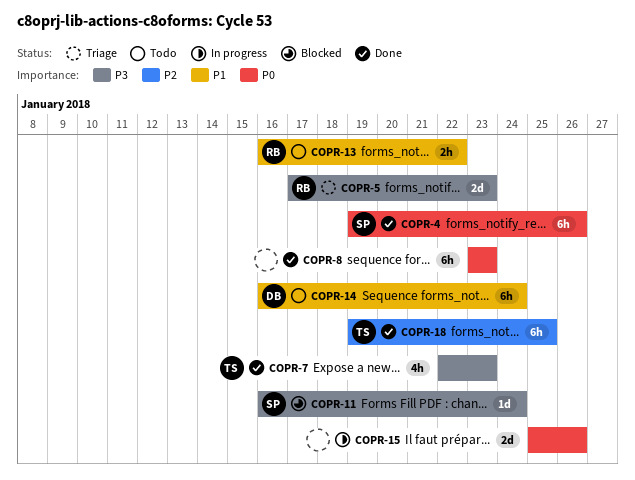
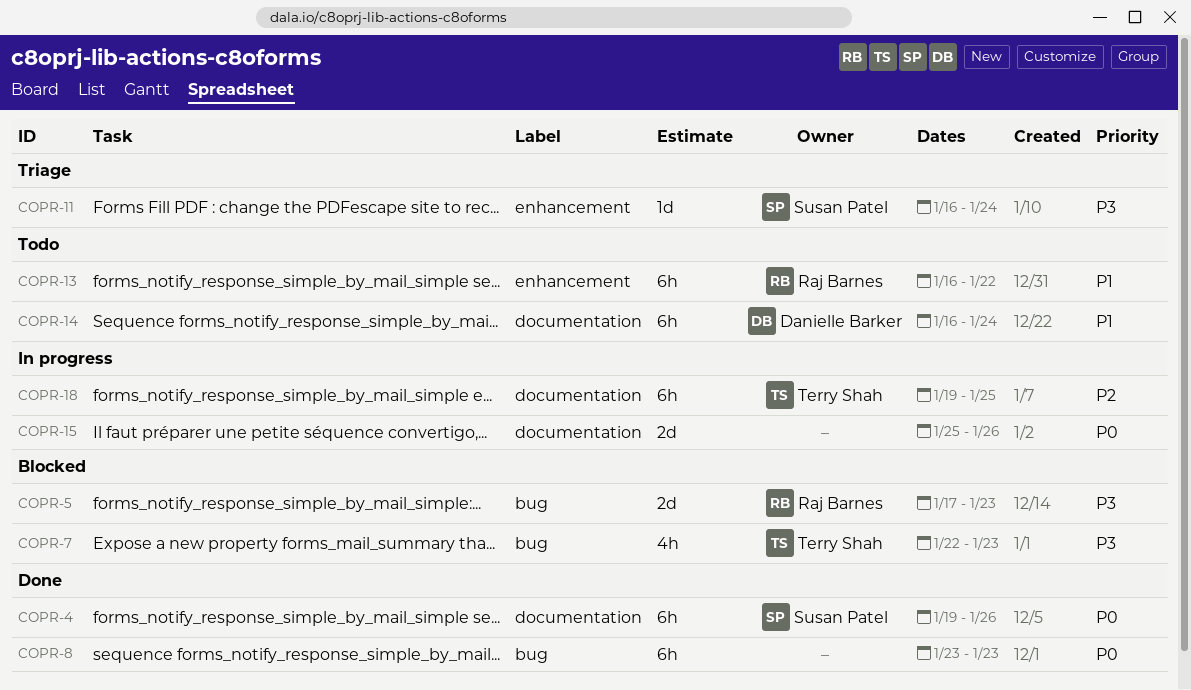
COPR-5, status: Triage -> Blocked
COPR-7, status: Done -> Blocked
COPR-11, status: Blocked -> Triage
COPR-13, estimate: 2h -> 6h
COPR-18, status: Done -> In progress

